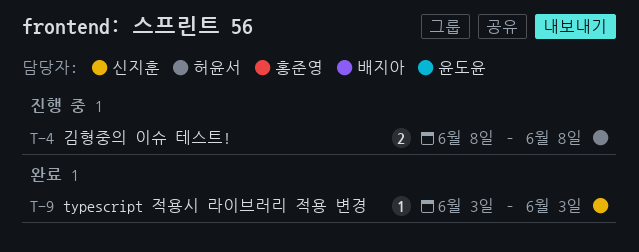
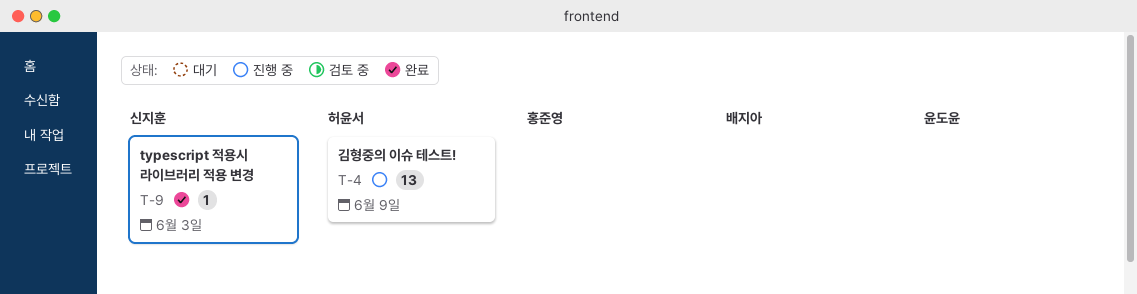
T-4, estimate: 2 -> 13
T-4, due: Jun 8 -> Jun 9

